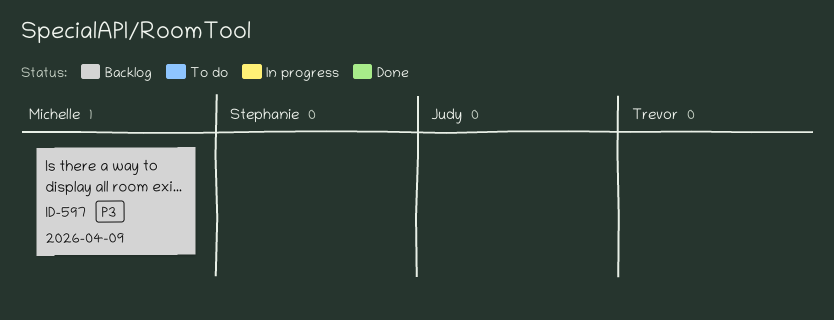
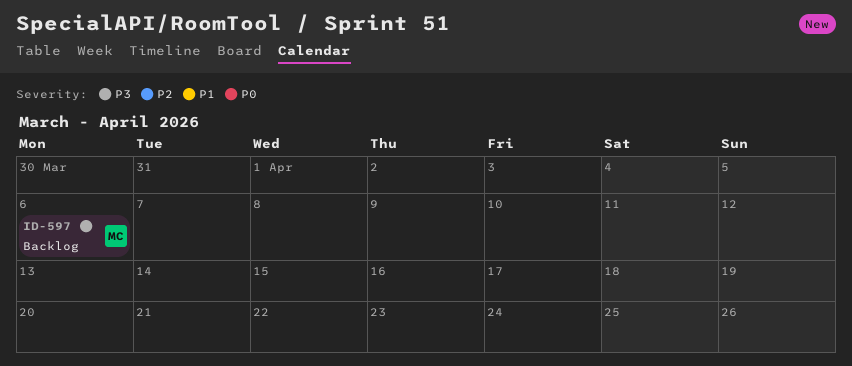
ID-597, due: Apr 9 -> Apr 6

